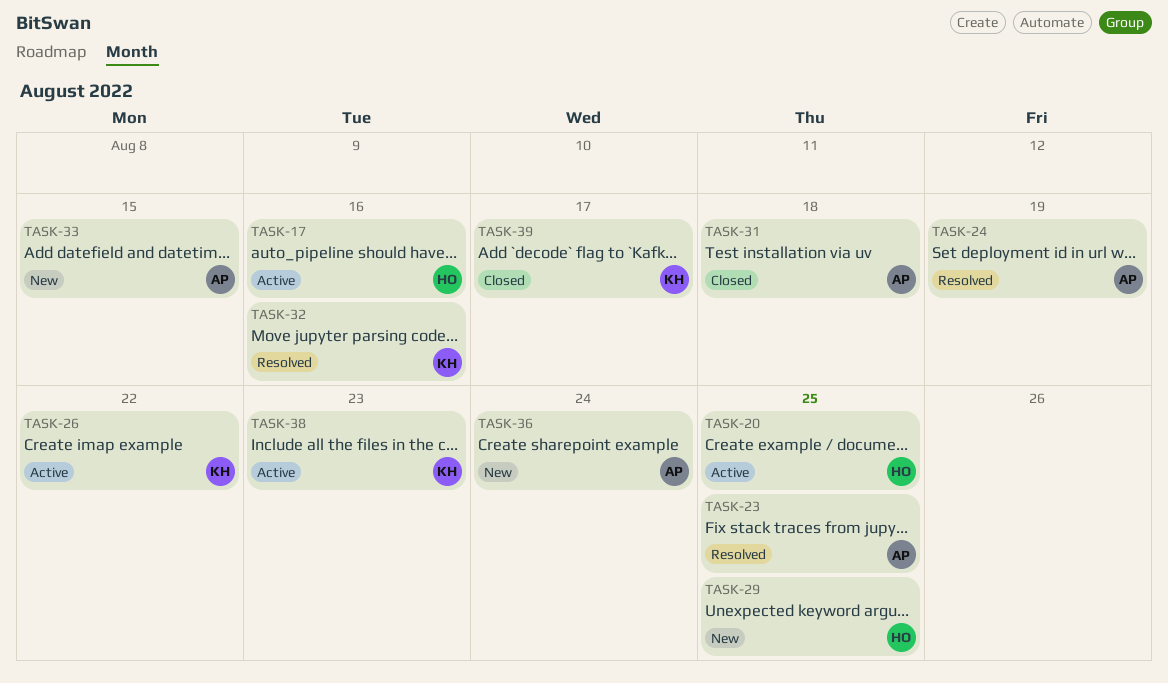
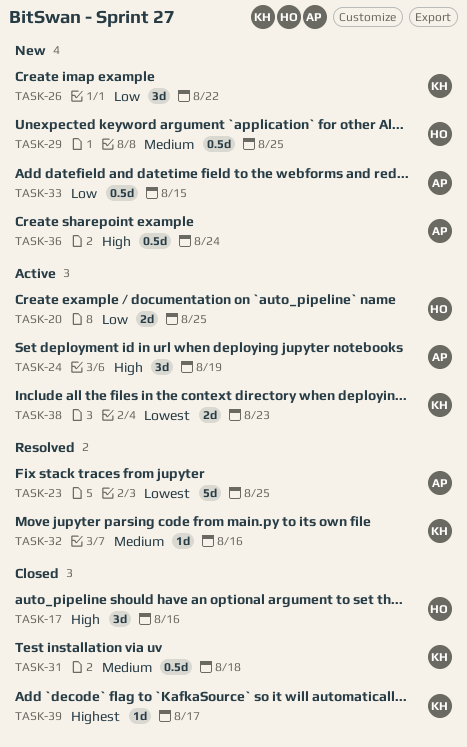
TASK-17, status: Active -> Closed
TASK-24, status: Resolved -> Active
TASK-26, status: Active -> New
TASK-31, owner: AP -> KH

